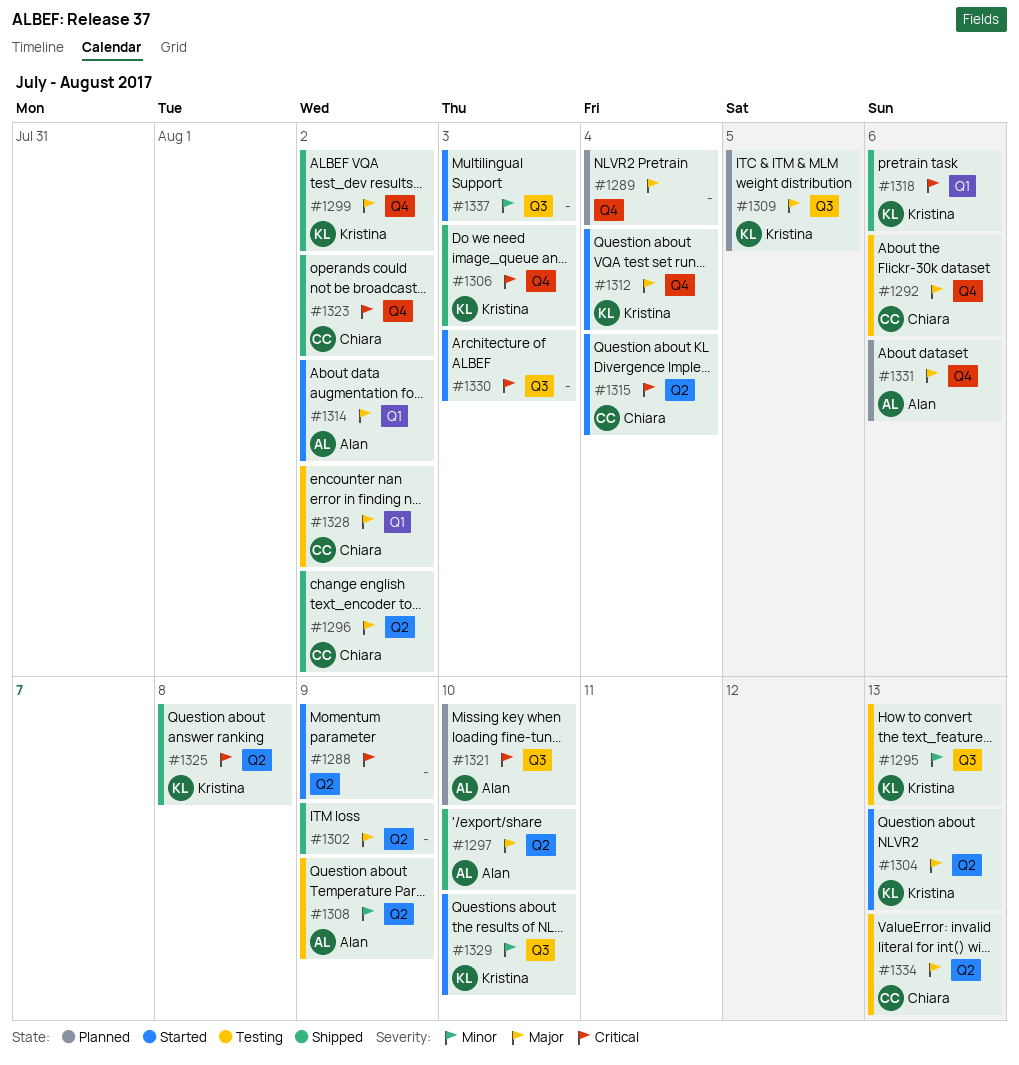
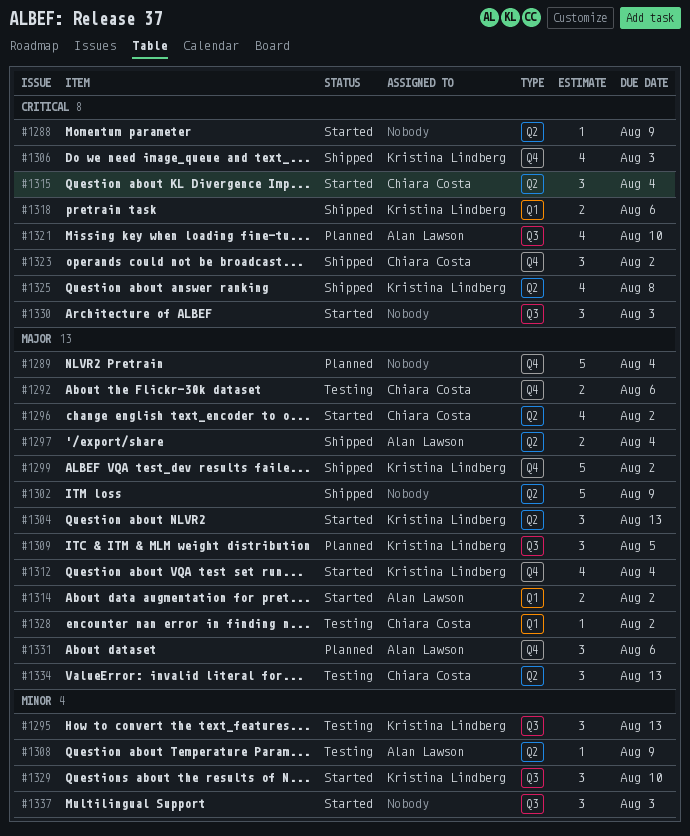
#1296, status: Shipped -> Started
#1297, due: Aug 10 -> Aug 4

